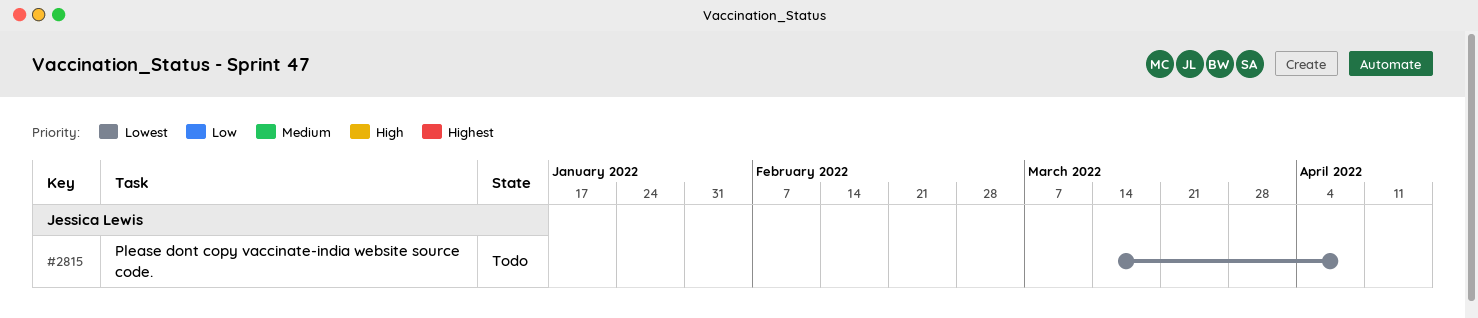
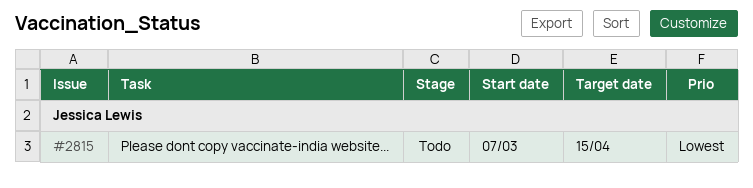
#2815, start: Mar 14 -> Mar 7
#2815, due: Apr 8 -> Apr 15

